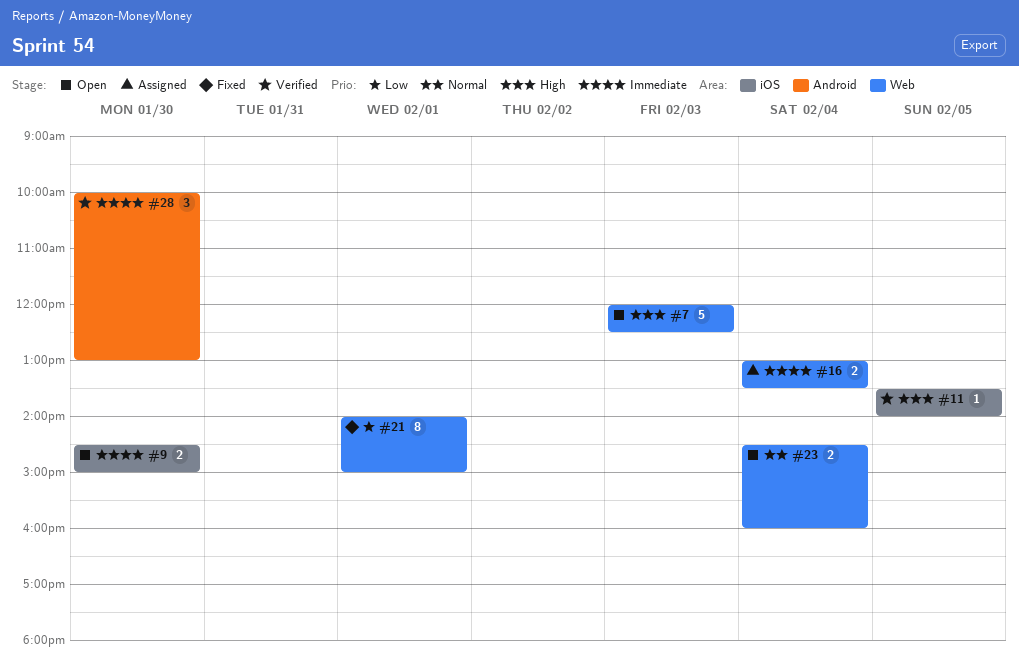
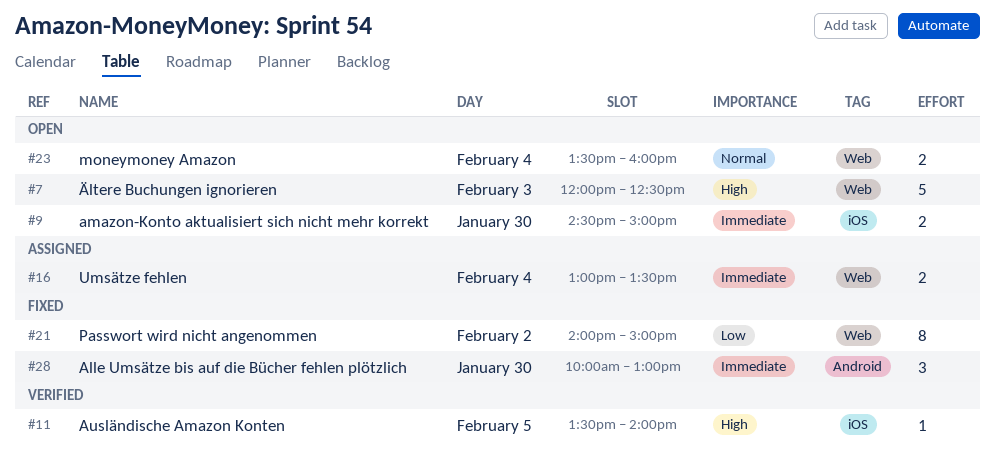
#21, day: Feb 1 -> Feb 2
#23, begins: 14:30 -> 13:30
#28, status: Verified -> Fixed

